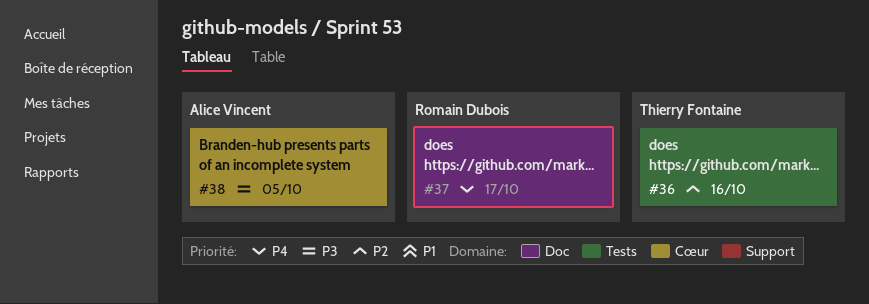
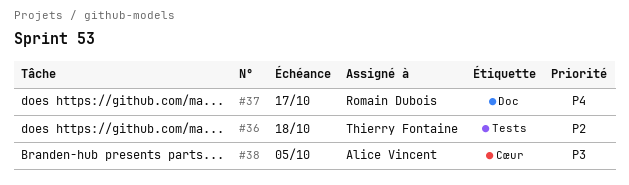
#36, due: Oct 16 -> Oct 18

